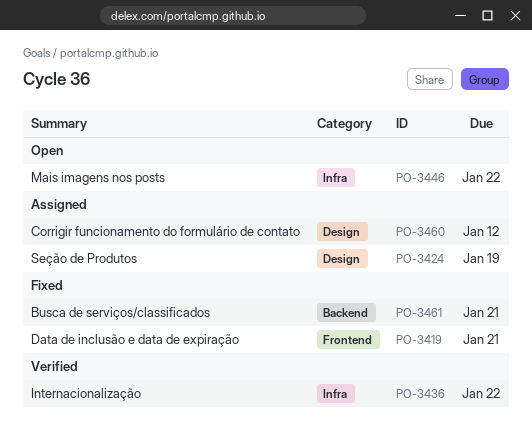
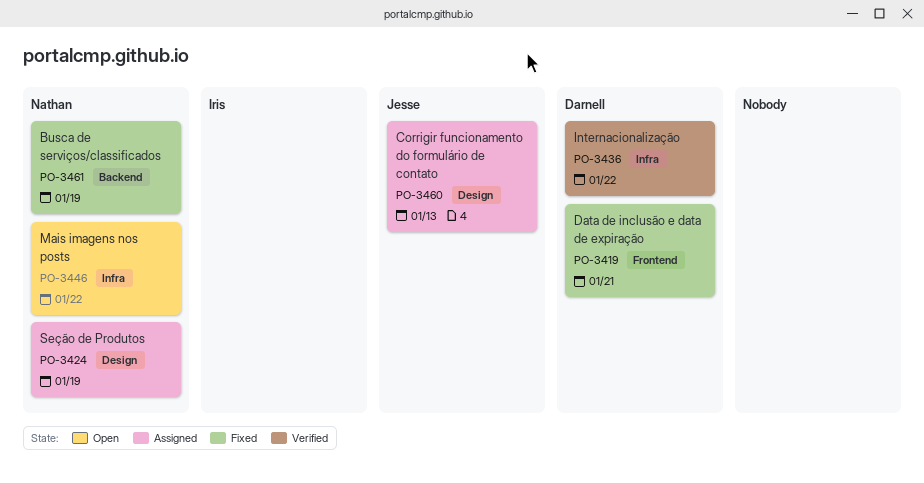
PO-3460, due: Jan 12 -> Jan 13
PO-3461, due: Jan 21 -> Jan 19

